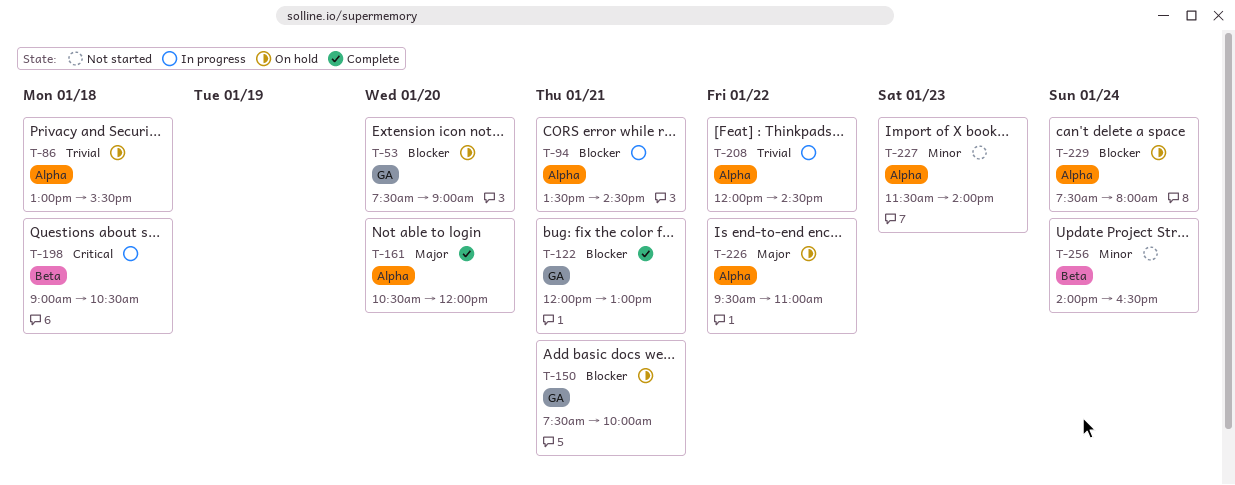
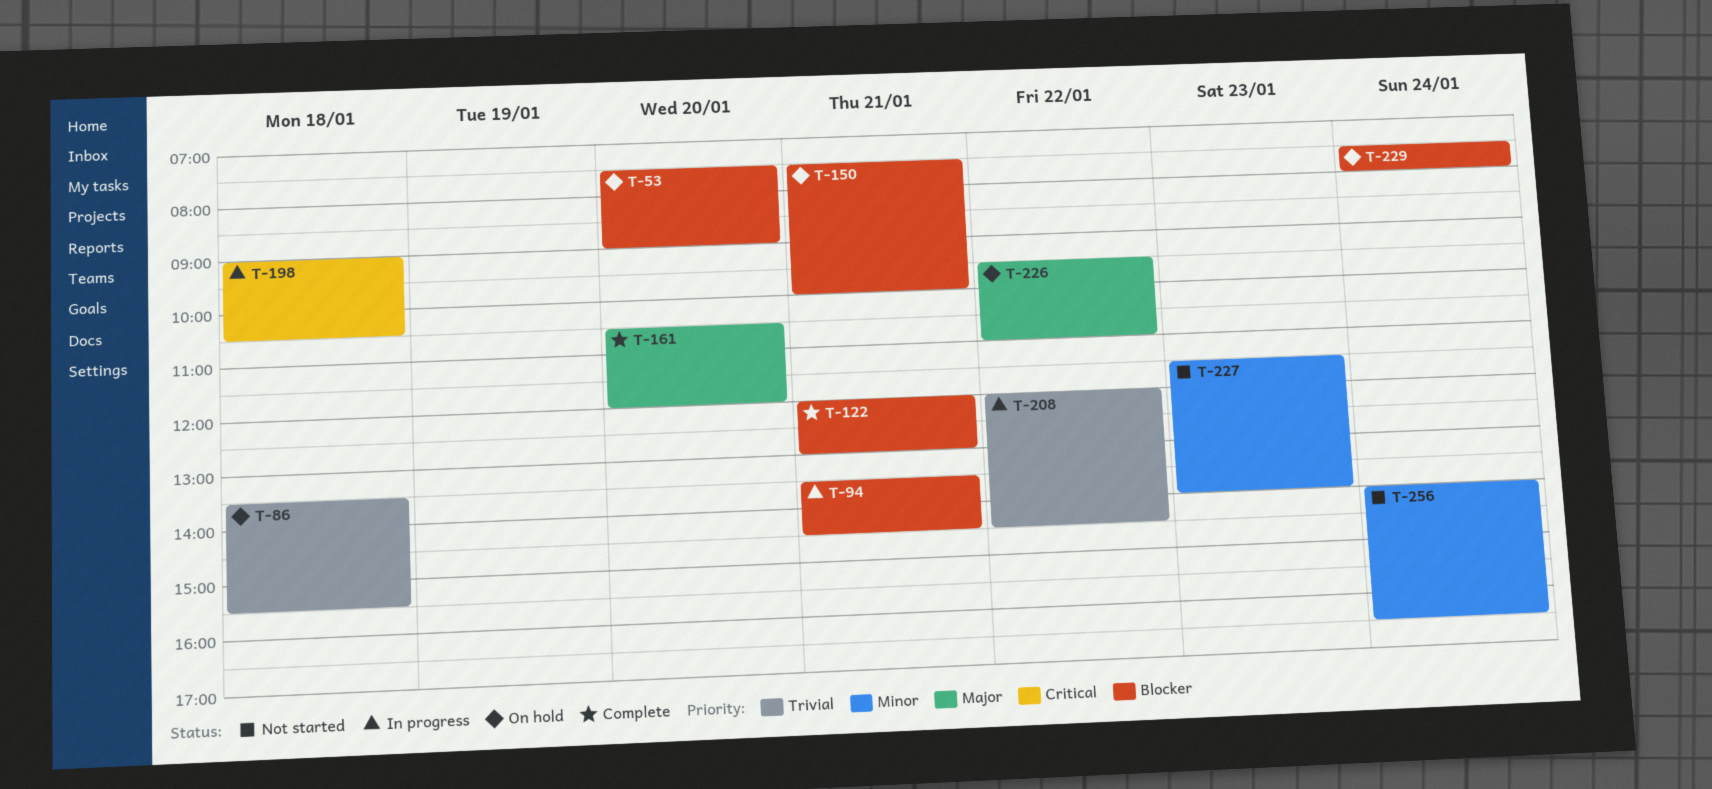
T-86, begins: 13:00 -> 13:30

